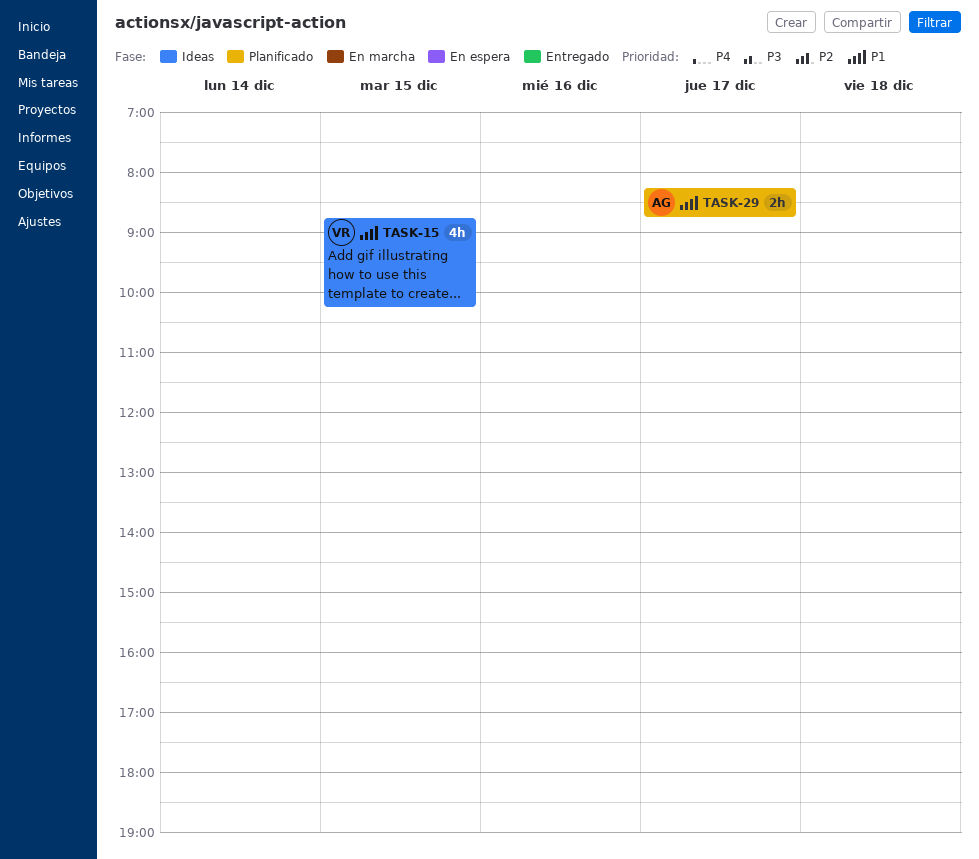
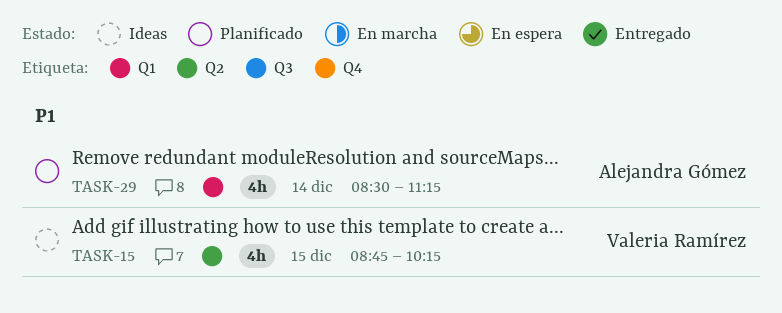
TASK-29, estimate: 2h -> 4h
TASK-29, day: Dec 17 -> Dec 14
TASK-29, begins: 08:15 -> 08:30
TASK-29, ends: 08:45 -> 11:15

